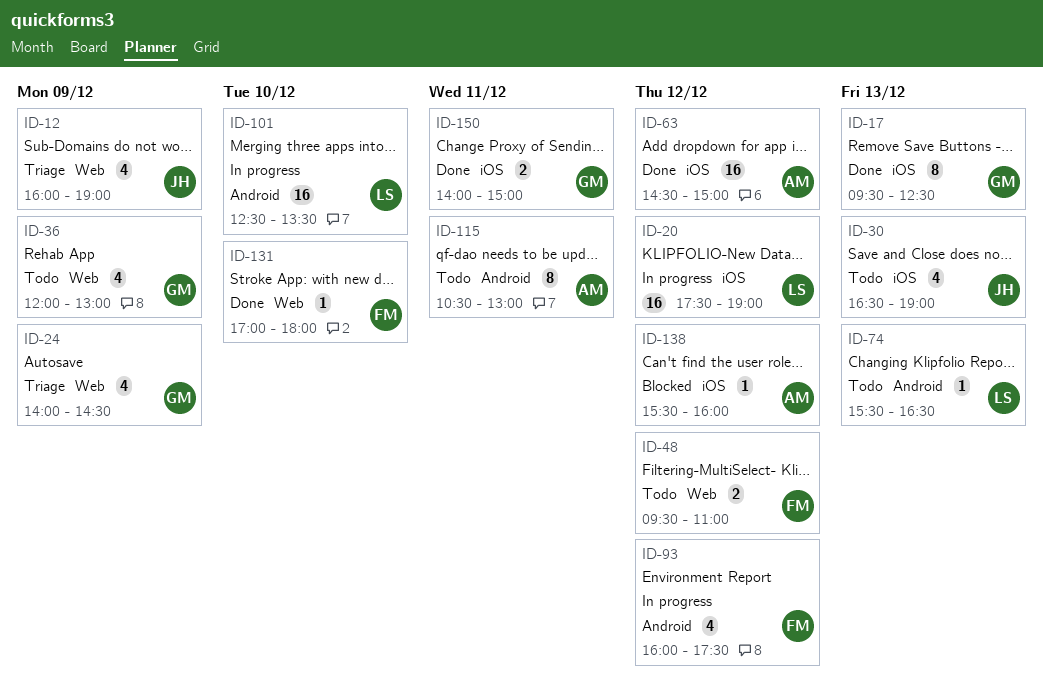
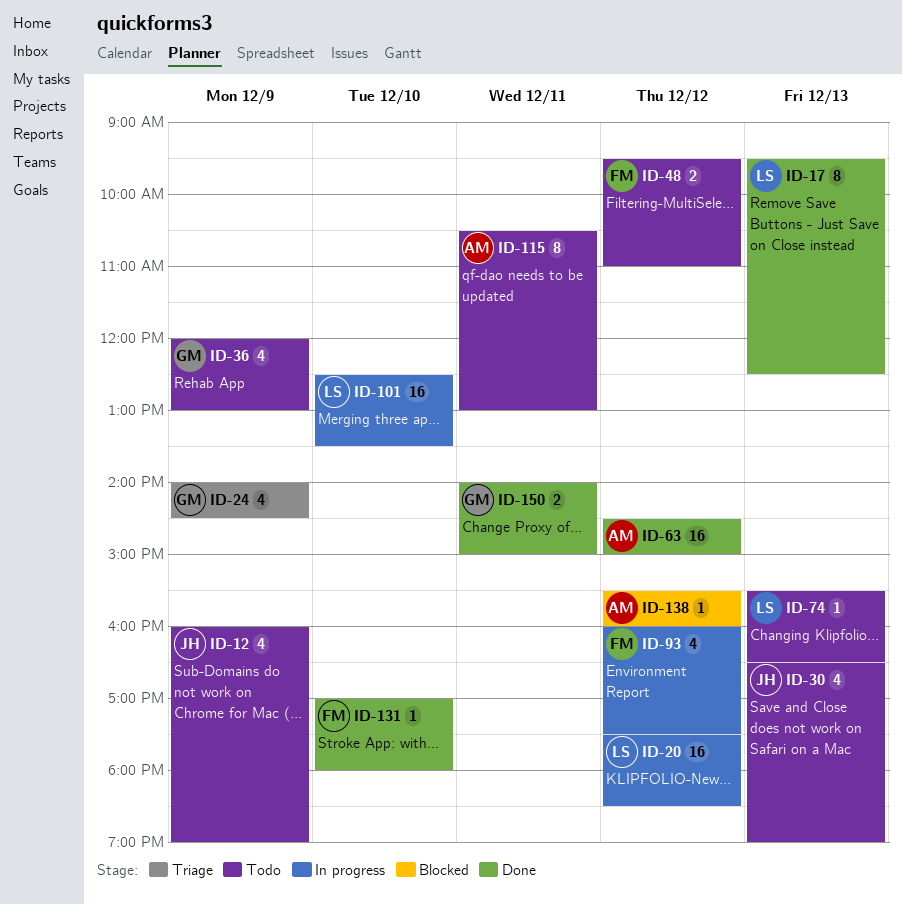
ID-12, status: Triage -> Todo
ID-17, owner: GM -> LS
ID-20, ends: 19:00 -> 18:30

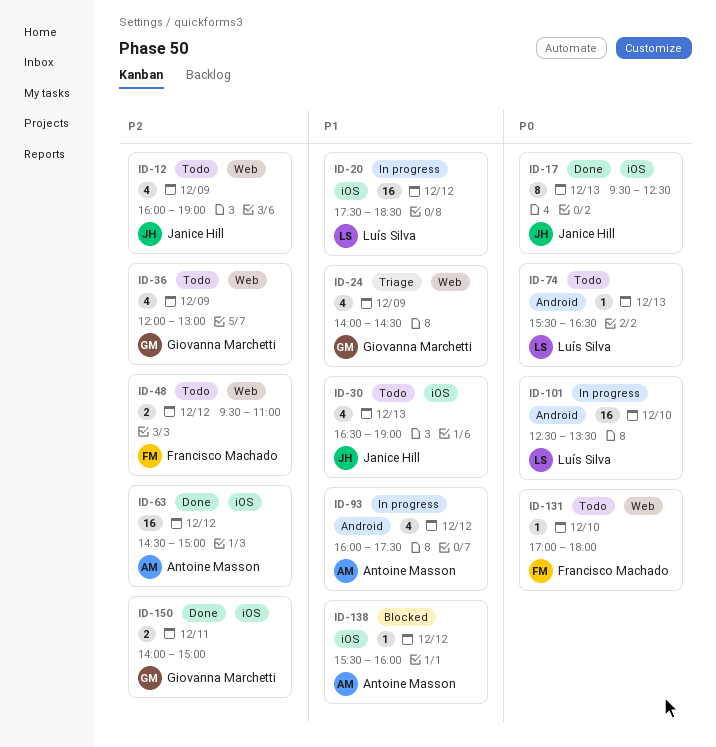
ID-17, owner: Luís Silva -> Janice Hill
ID-93, owner: Francisco Machado -> Antoine Masson
ID-115: present -> none
ID-131, status: Done -> Todo

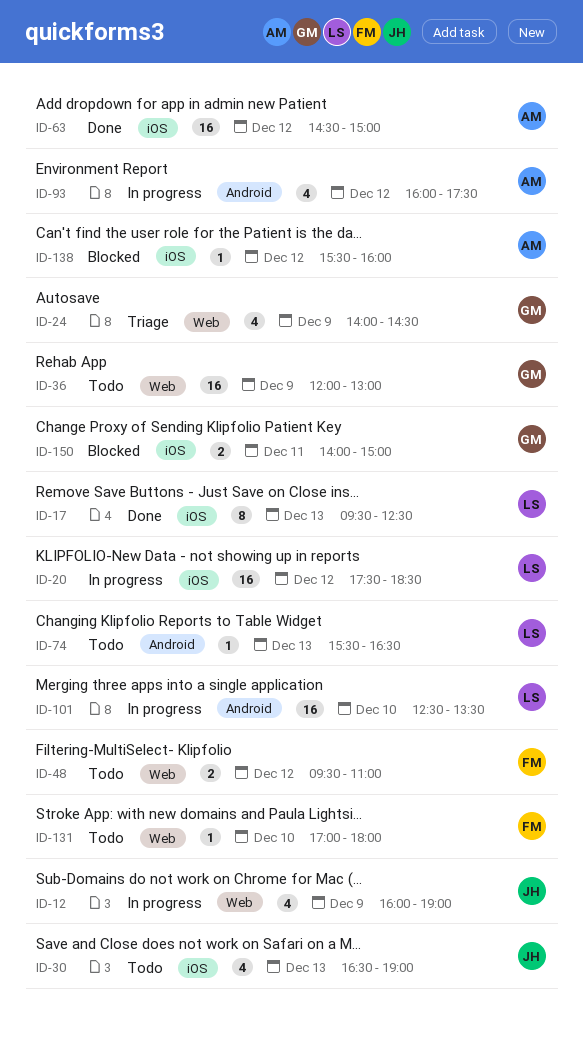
ID-12, status: Todo -> In progress
ID-17, owner: Janice Hill -> Luís Silva
ID-36, estimate: 4 -> 16
ID-150, status: Done -> Blocked

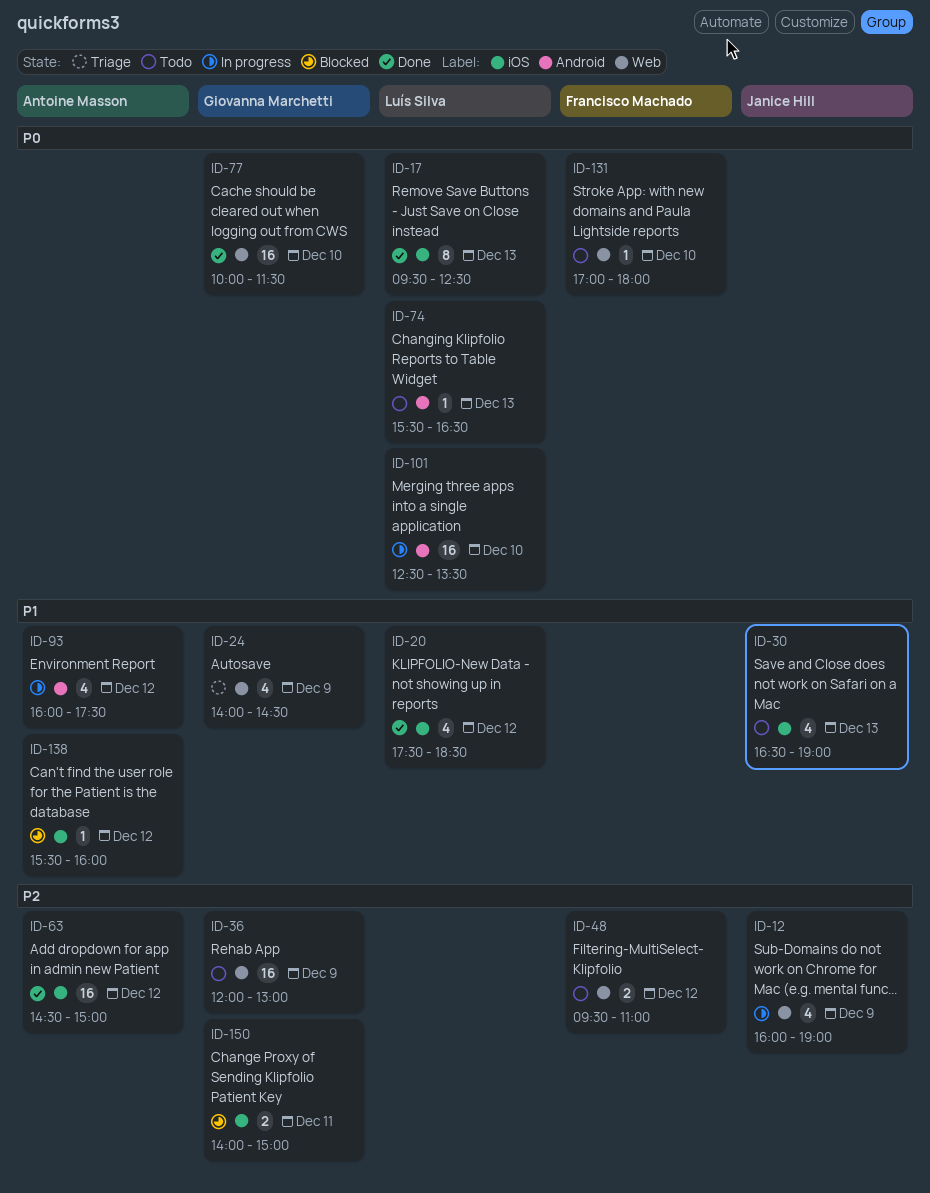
ID-20, status: In progress -> Done
ID-20, estimate: 16 -> 4
ID-77: none -> present

